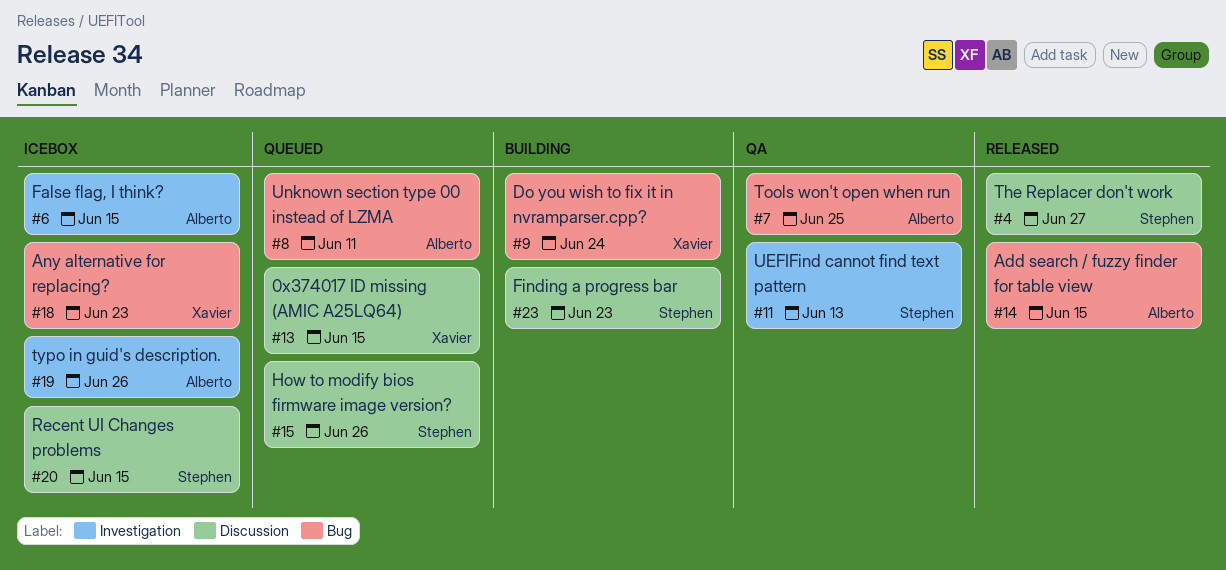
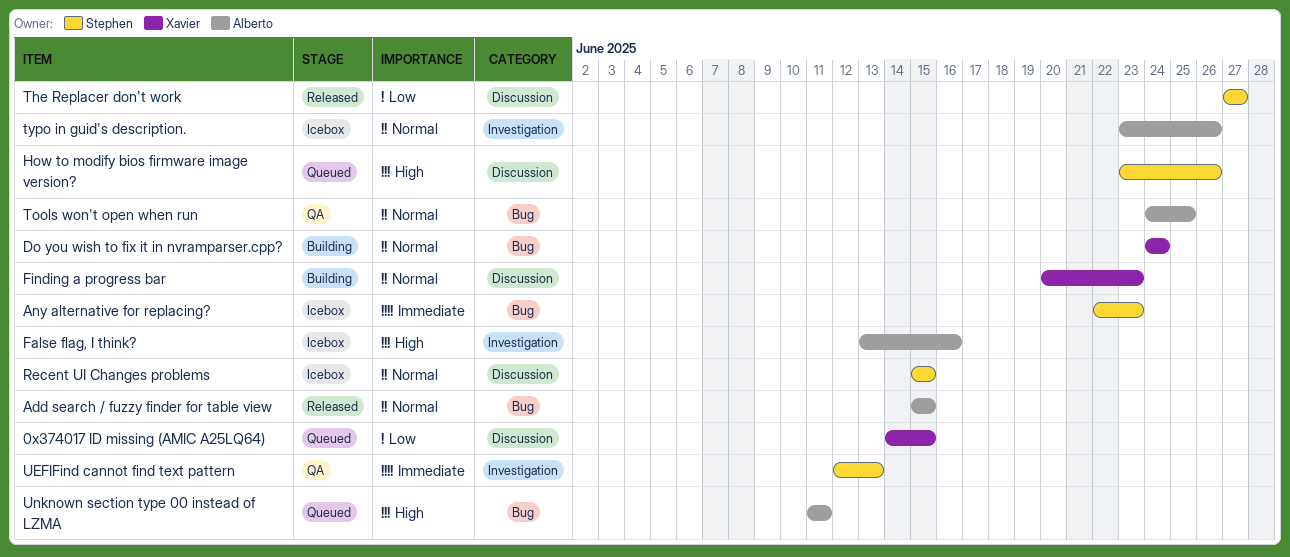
Any alternative for replacing?, owner: Xavier -> Stephen
False flag, I think?, due: Jun 15 -> Jun 16
Finding a progress bar, owner: Stephen -> Xavier

